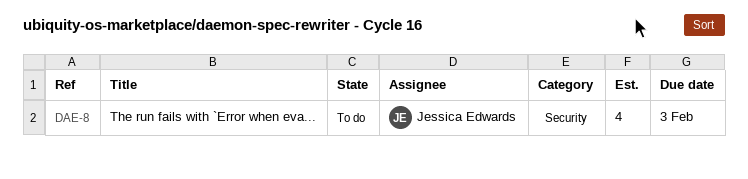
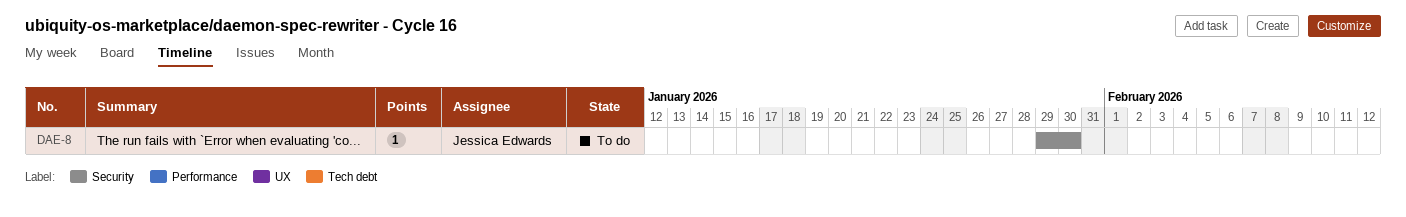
DAE-8, estimate: 4 -> 1
DAE-8, due: Feb 3 -> Jan 30

